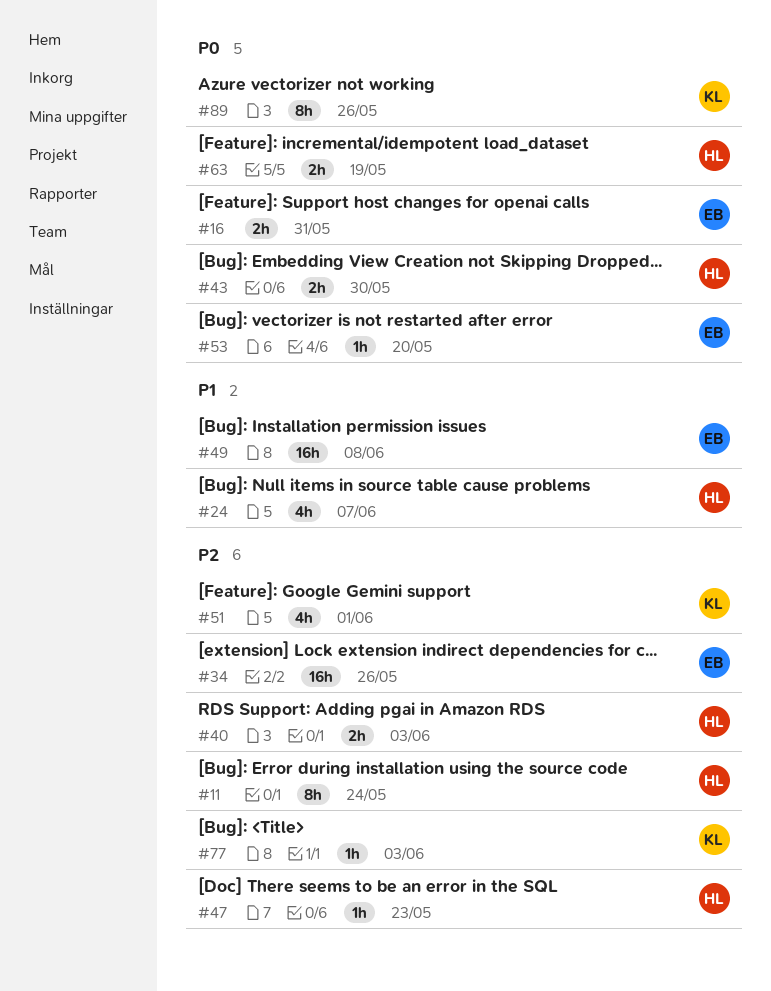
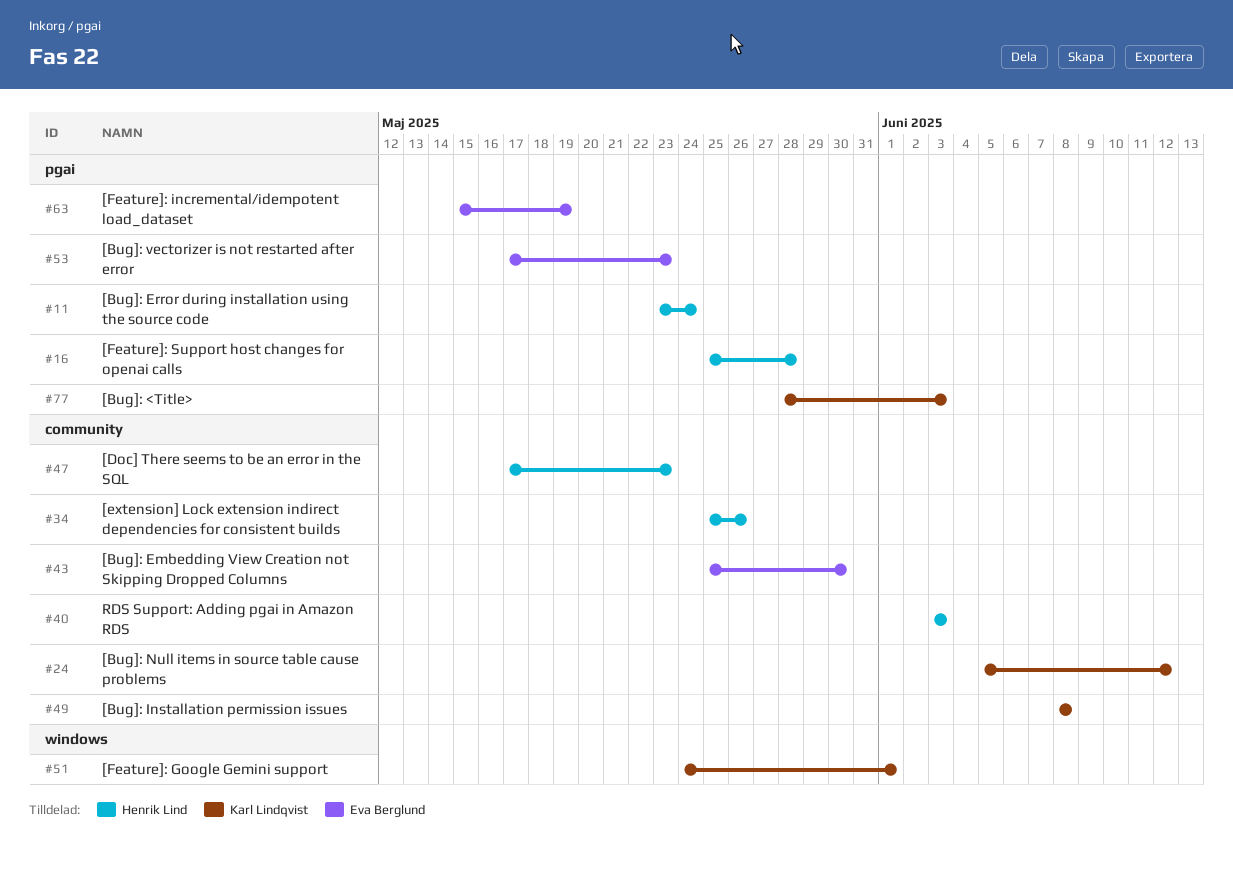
#16, owner: Eva Berglund -> Henrik Lind
#16, due: May 31 -> May 28
#24, owner: Henrik Lind -> Karl Lindqvist
#24, due: Jun 7 -> Jun 12
#34, owner: Eva Berglund -> Henrik Lind
#43, owner: Henrik Lind -> Eva Berglund
#49, owner: Eva Berglund -> Karl Lindqvist
#53, due: May 20 -> May 23
#63, owner: Henrik Lind -> Eva Berglund
#89: present -> none

